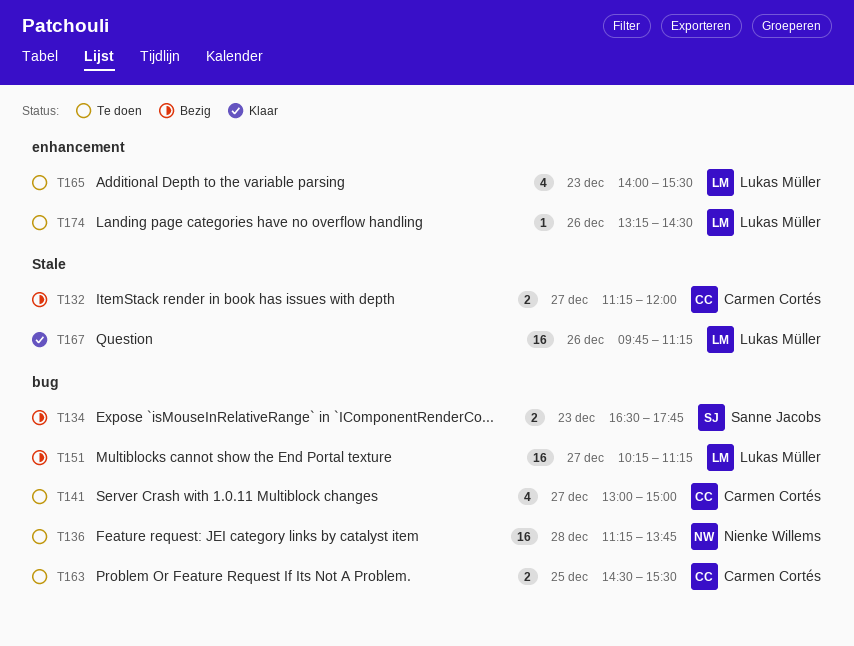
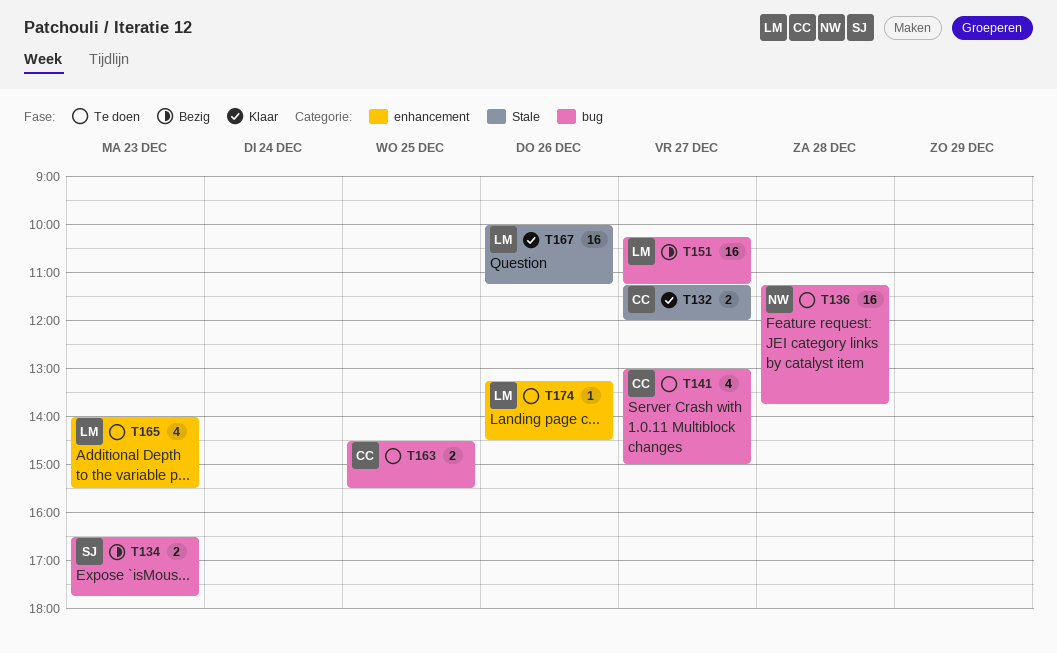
T132, status: Bezig -> Klaar
T167, begins: 09:45 -> 10:00

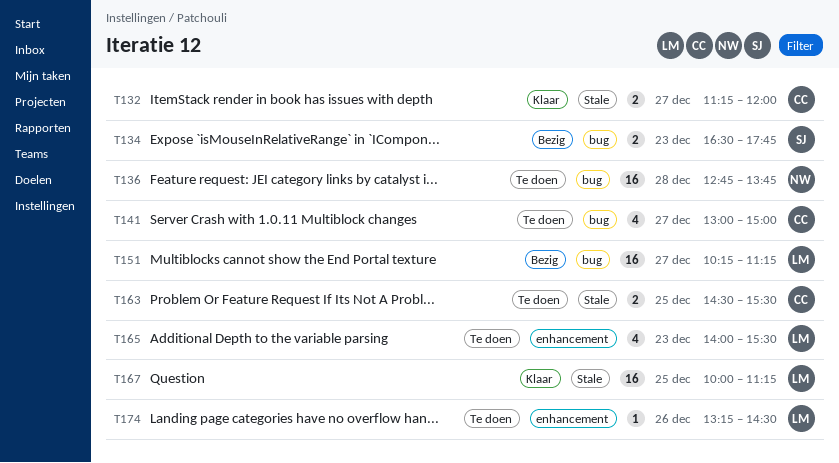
T136, begins: 11:15 -> 12:45
T163, label: bug -> Stale
T167, day: Dec 26 -> Dec 25

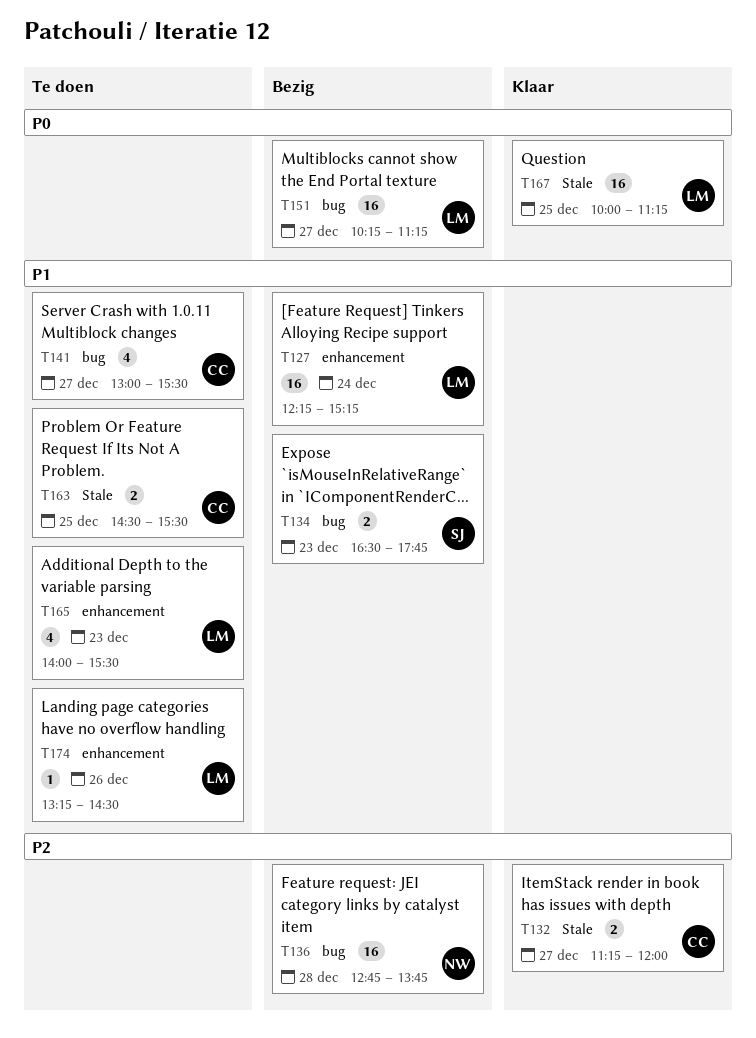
T127: none -> present
T136, status: Te doen -> Bezig
T141, ends: 15:00 -> 15:30

